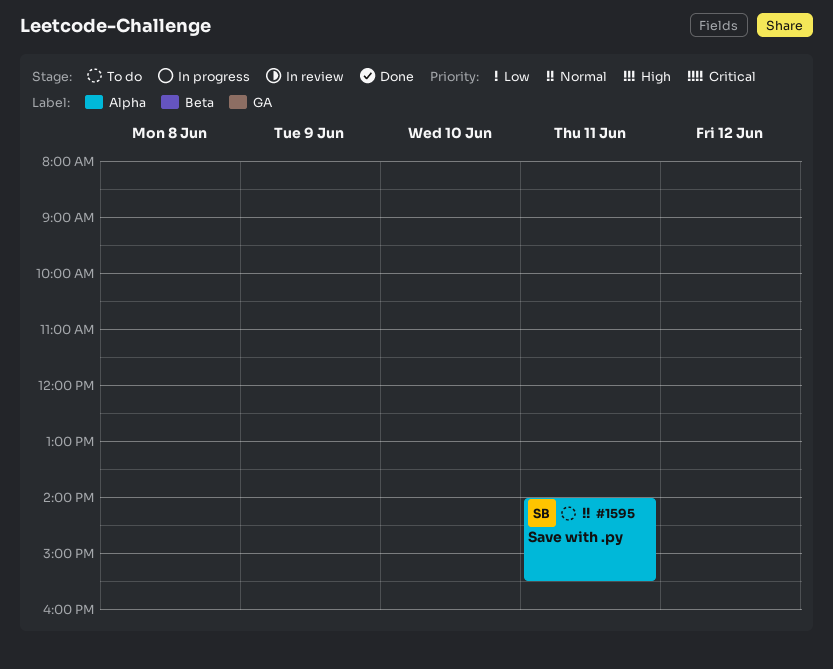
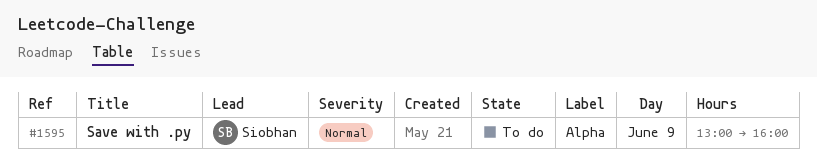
#1595, day: Jun 11 -> Jun 9
#1595, begins: 14:00 -> 13:00
#1595, ends: 15:30 -> 16:00

